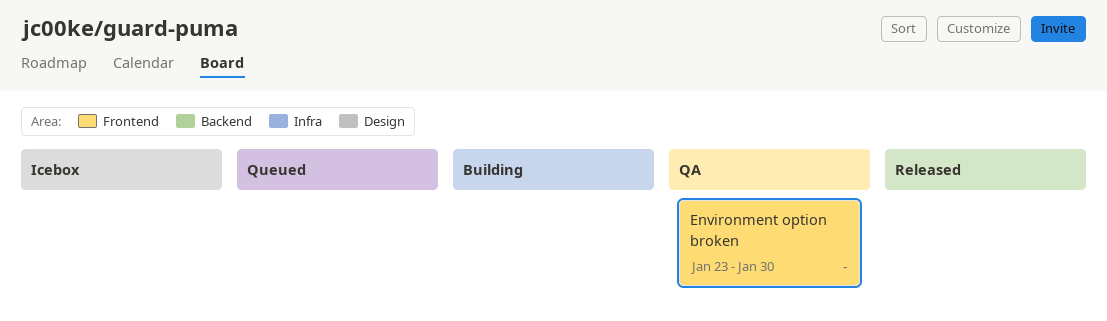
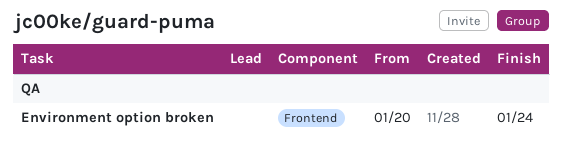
Environment option broken, start: Jan 23 -> Jan 20
Environment option broken, due: Jan 30 -> Jan 24

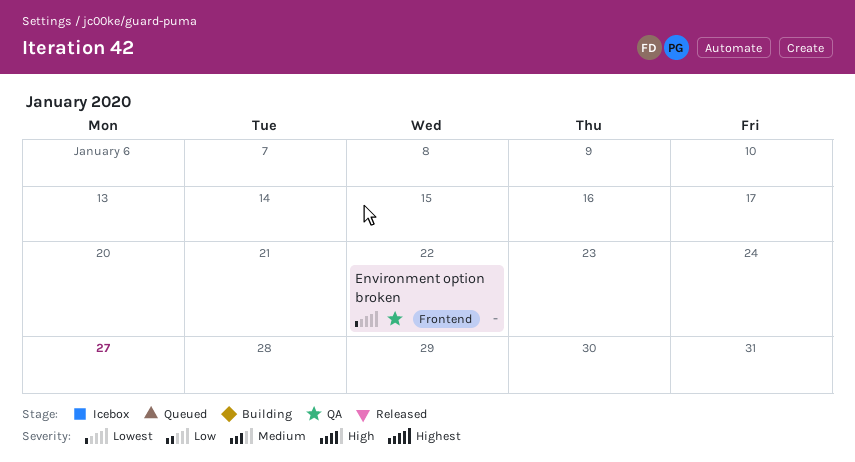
Environment option broken, due: Jan 24 -> Jan 22

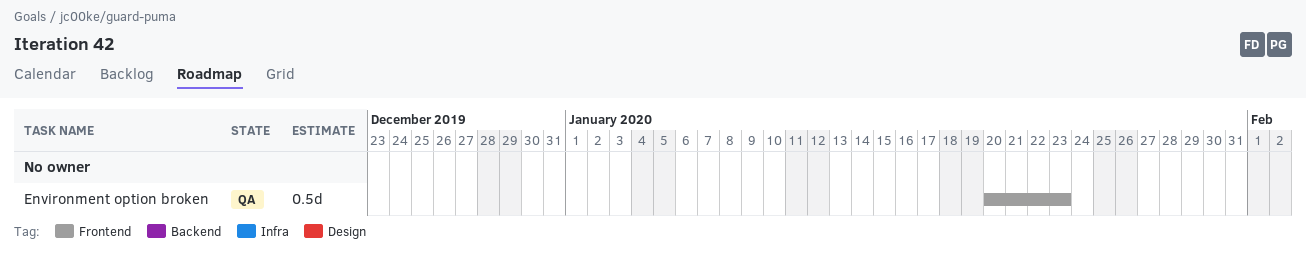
Environment option broken, due: Jan 22 -> Jan 23

